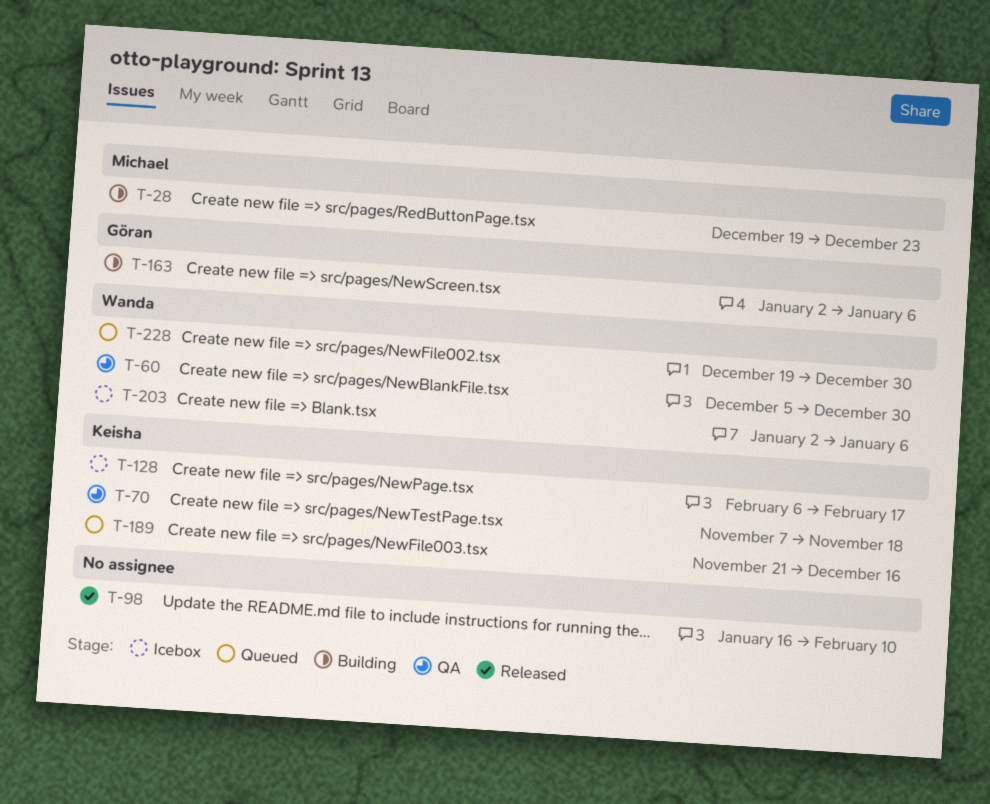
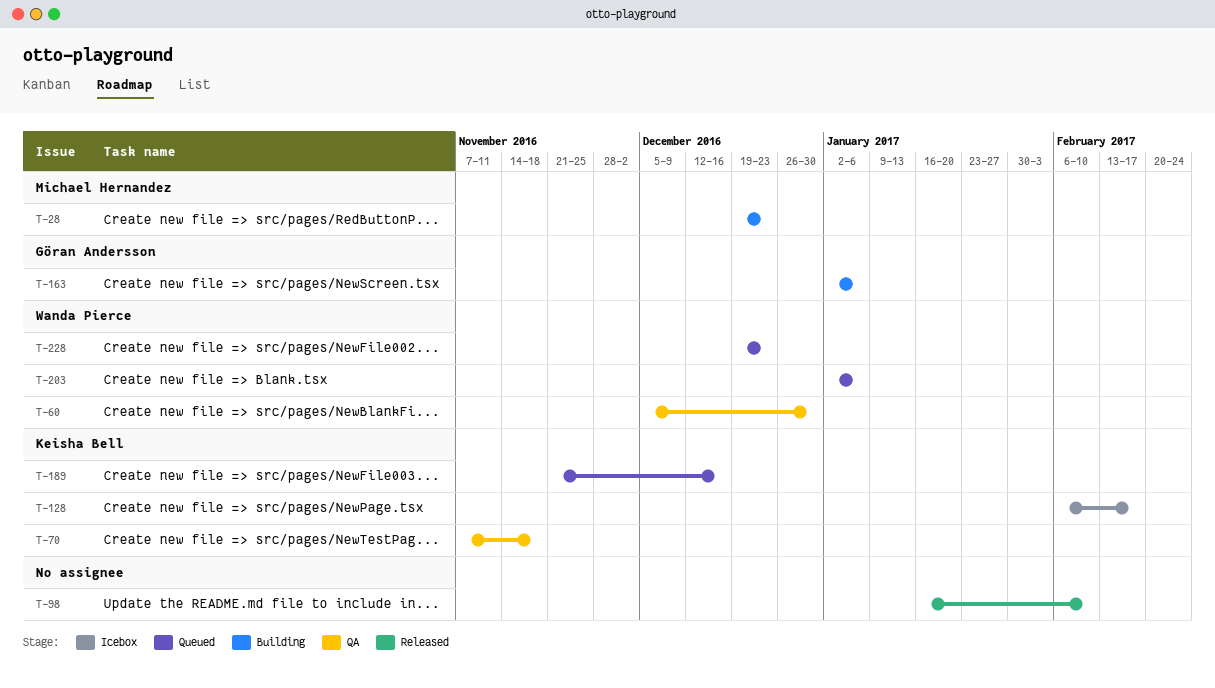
T-203, status: Icebox -> Queued
T-228, due: Dec 30 -> Dec 23

